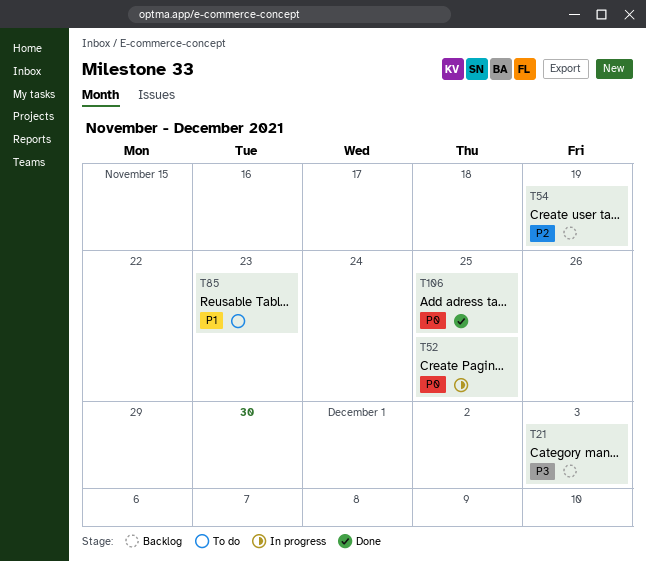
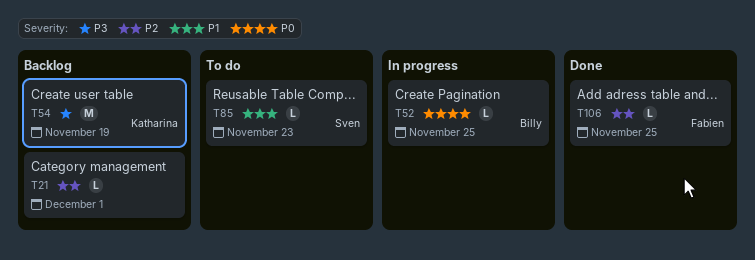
T21, priority: P3 -> P2
T21, due: Dec 3 -> Dec 1
T54, priority: P2 -> P3
T106, priority: P0 -> P2

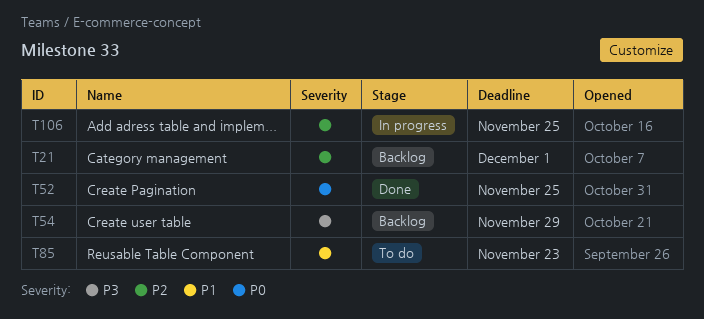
T52, status: In progress -> Done
T54, due: Nov 19 -> Nov 29
T106, status: Done -> In progress

